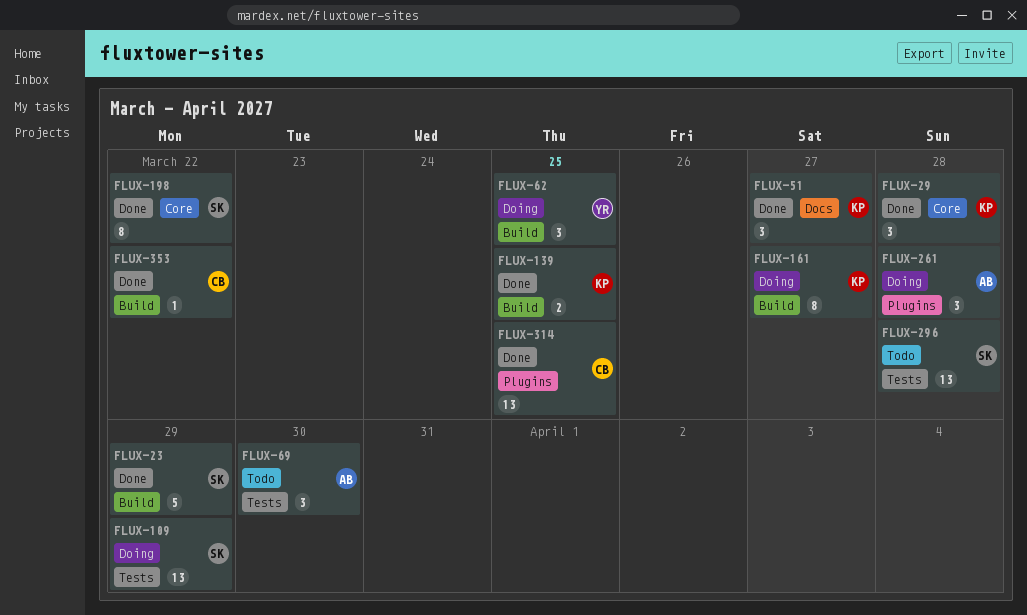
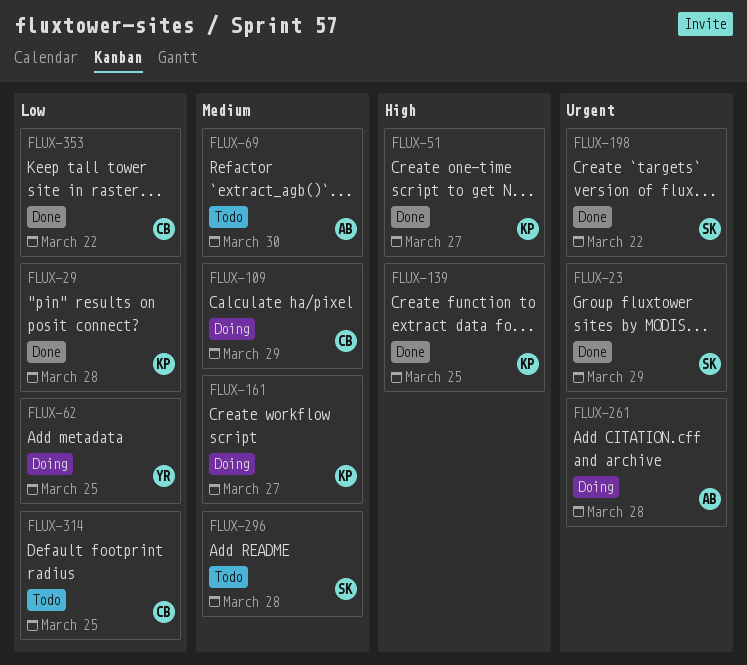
FLUX-109, owner: SK -> CB
FLUX-314, status: Done -> Todo

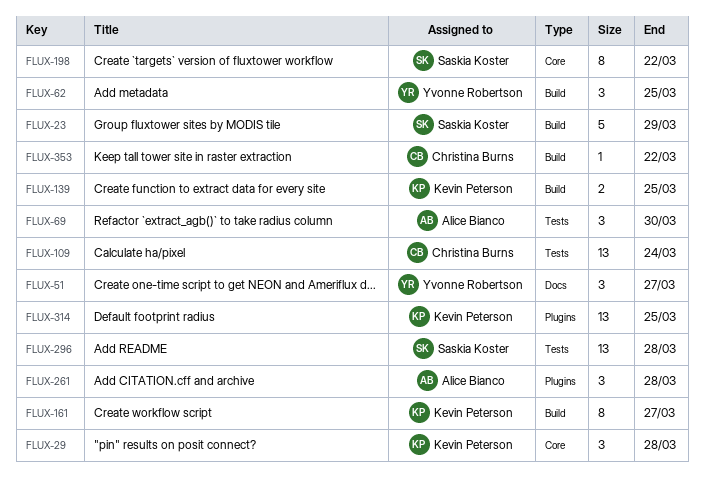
FLUX-51, owner: Kevin Peterson -> Yvonne Robertson
FLUX-109, due: Mar 29 -> Mar 24
FLUX-314, owner: Christina Burns -> Kevin Peterson

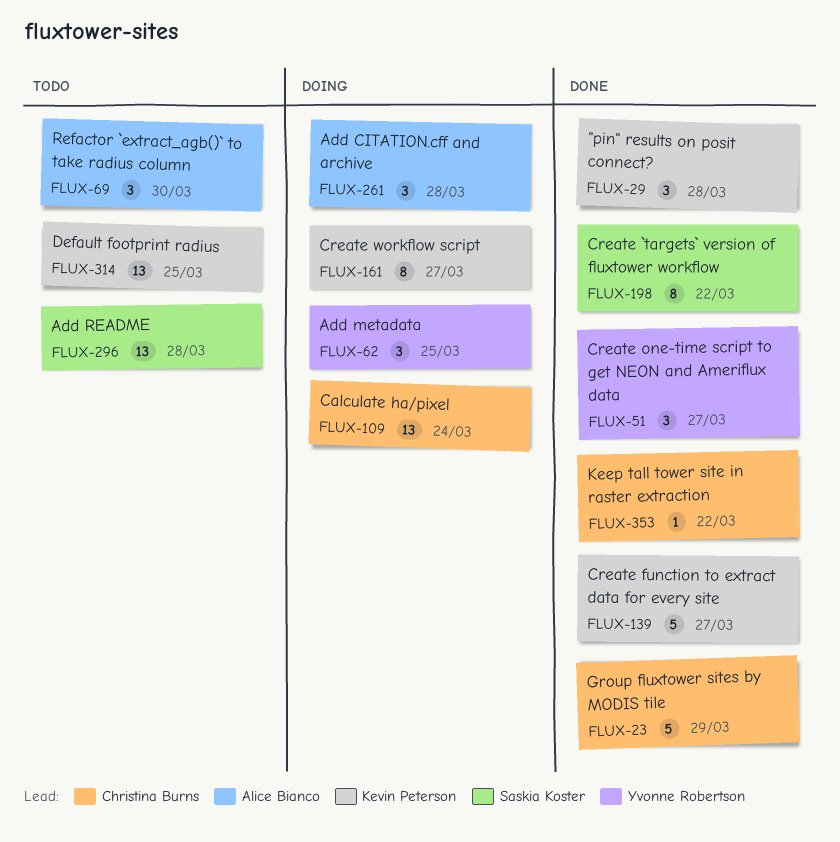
FLUX-23, owner: Saskia Koster -> Christina Burns
FLUX-139, estimate: 2 -> 5
FLUX-139, due: Mar 25 -> Mar 27

